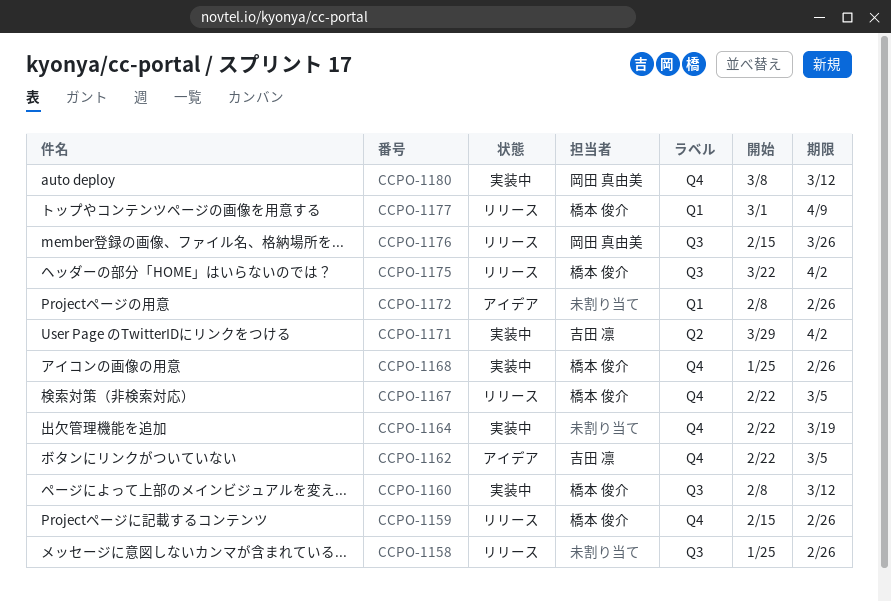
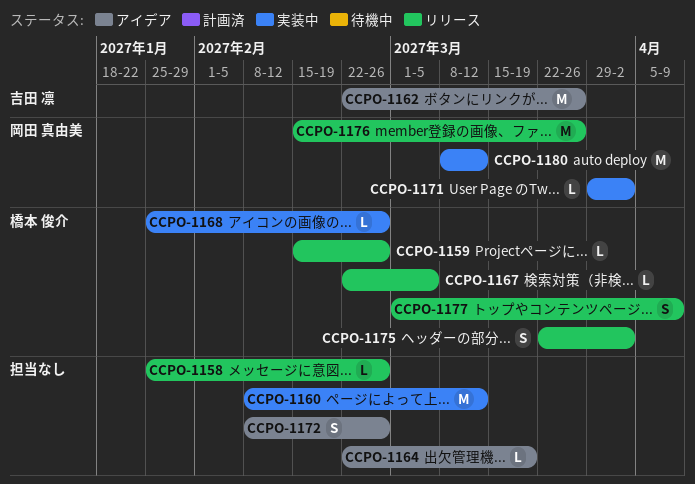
CCPO-1160, owner: 橋本 俊介 -> none
CCPO-1162, due: Mar 5 -> Mar 26
CCPO-1164, status: 実装中 -> アイデア
CCPO-1171, owner: 吉田 凛 -> 岡田 真由美

